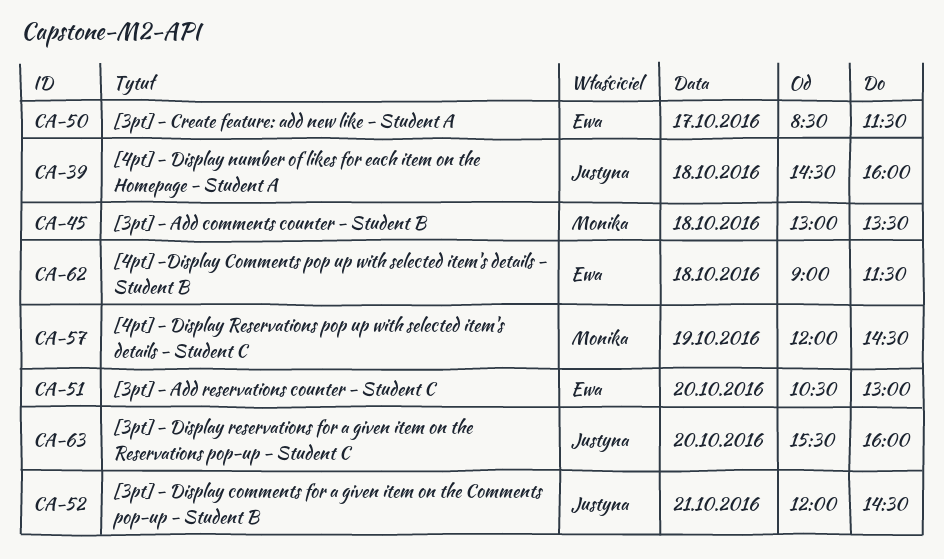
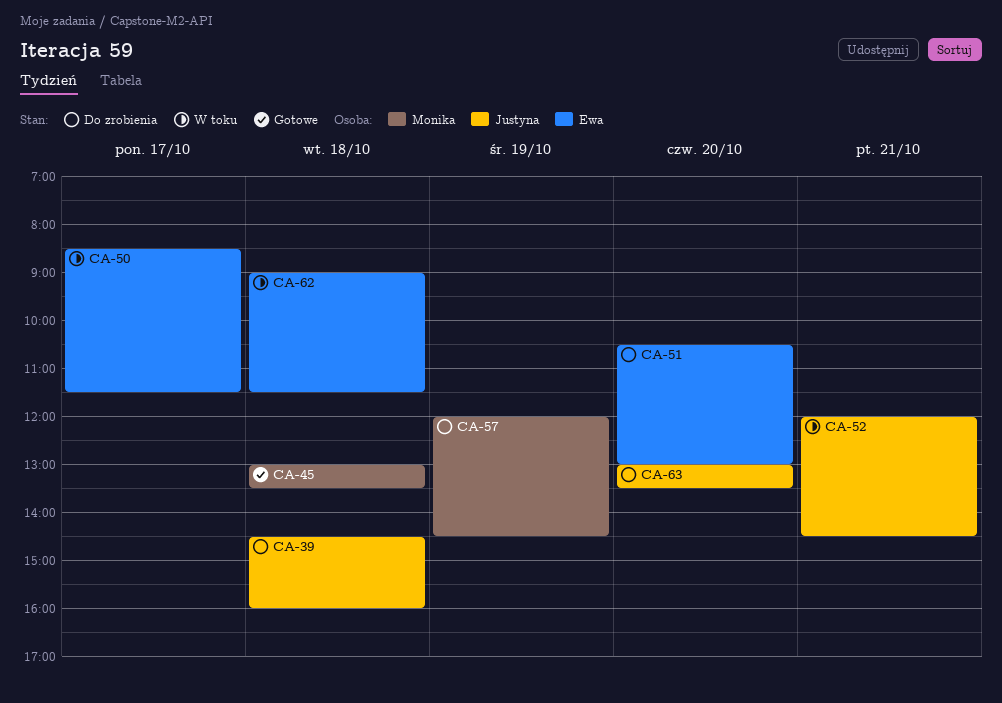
CA-63, begins: 15:30 -> 13:00
CA-63, ends: 16:00 -> 13:30

